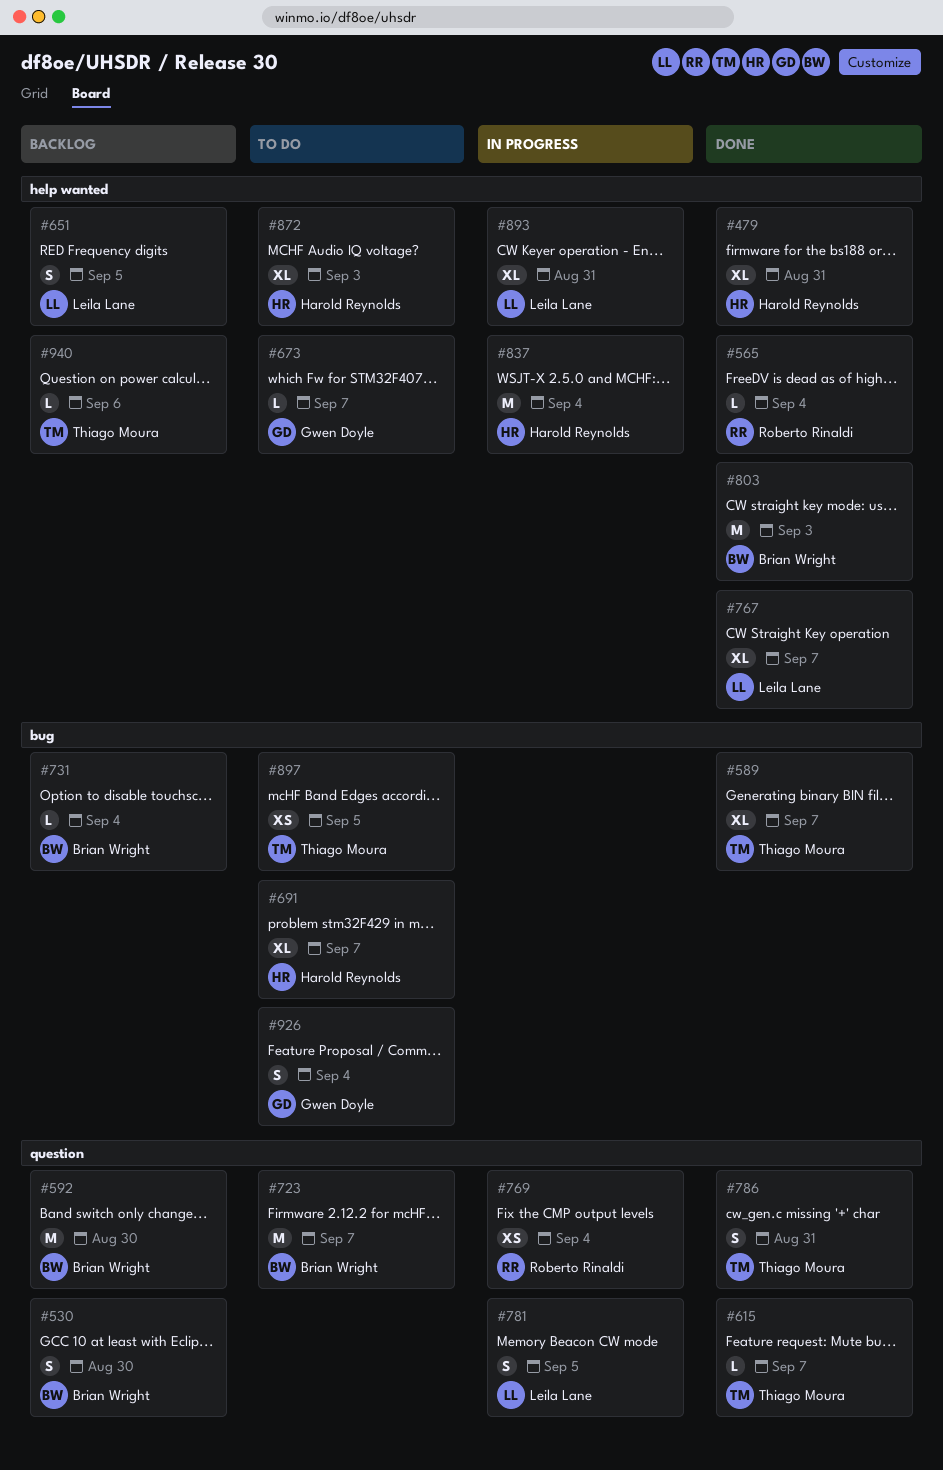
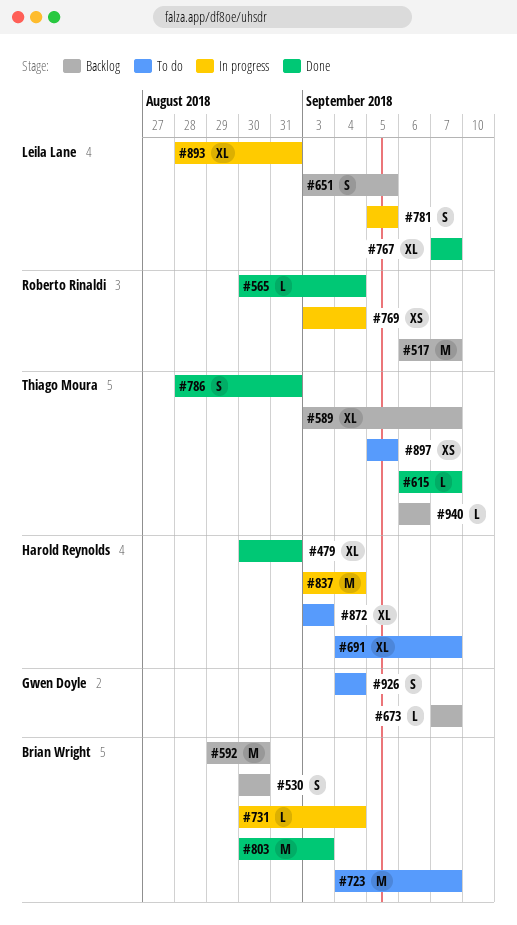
#517: none -> present
#589, status: Done -> Backlog
#673, status: To do -> Backlog
#731, status: Backlog -> In progress

